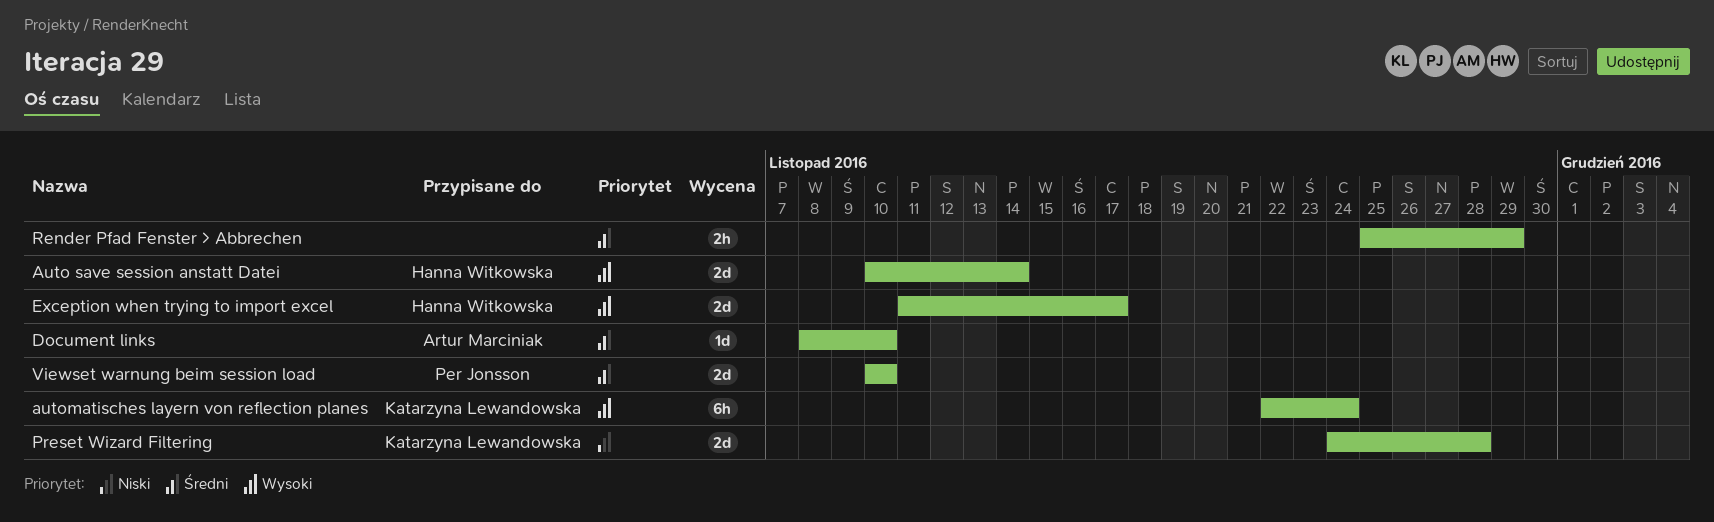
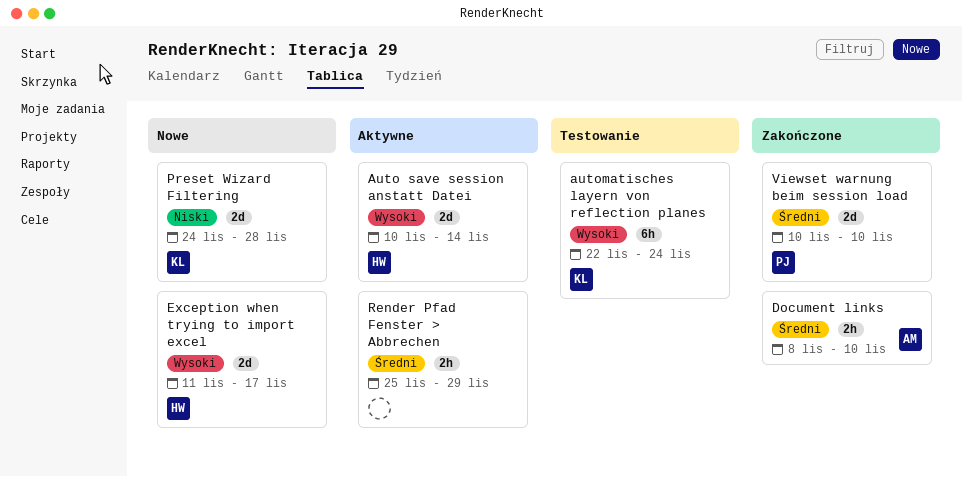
Document links, estimate: 1d -> 2h

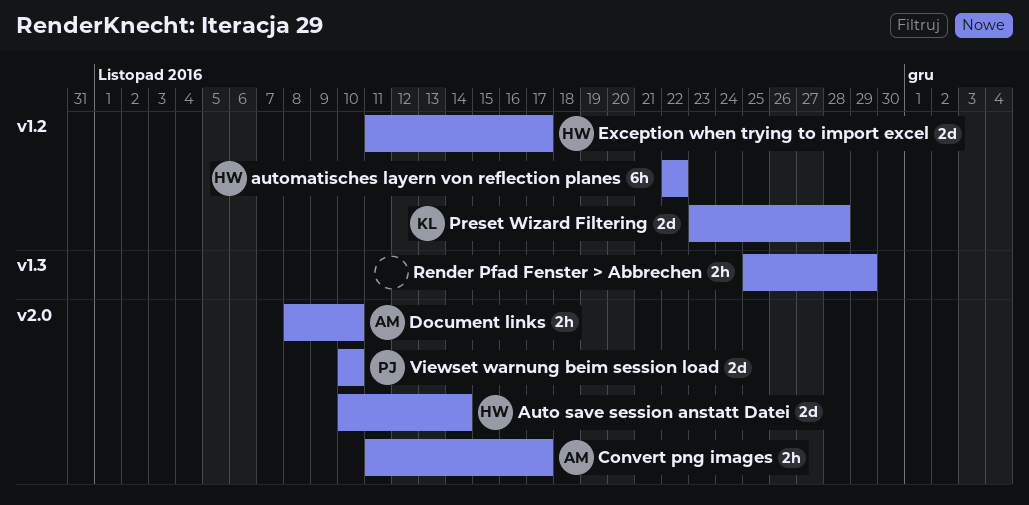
automatisches layern von reflection planes, owner: KL -> HW
automatisches layern von reflection planes, due: Nov 24 -> Nov 22
Convert png images: none -> present
Preset Wizard Filtering, start: Nov 24 -> Nov 23

